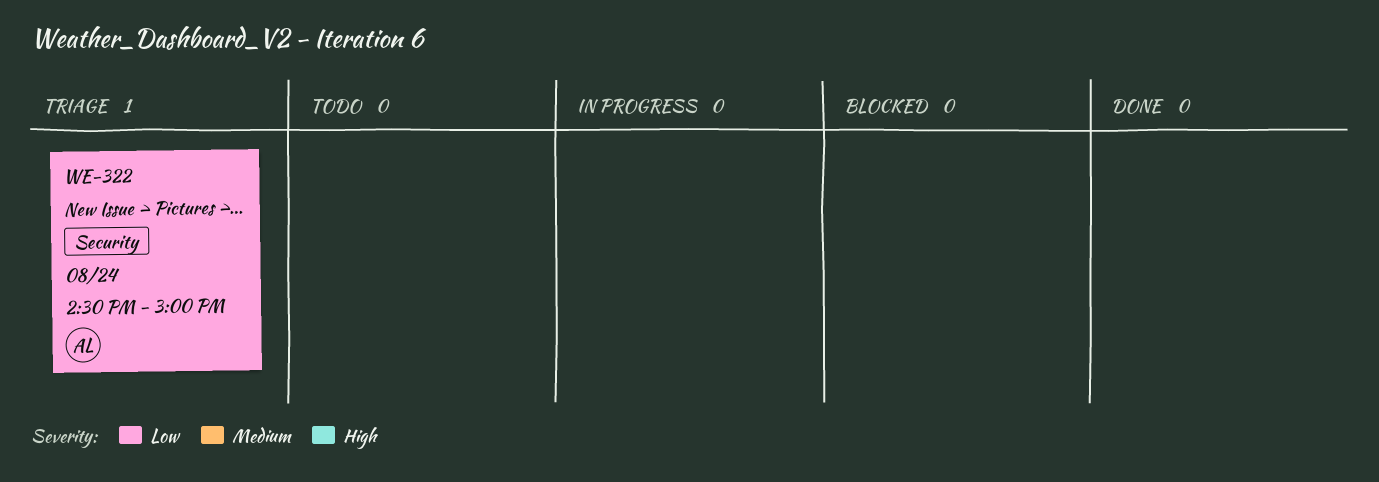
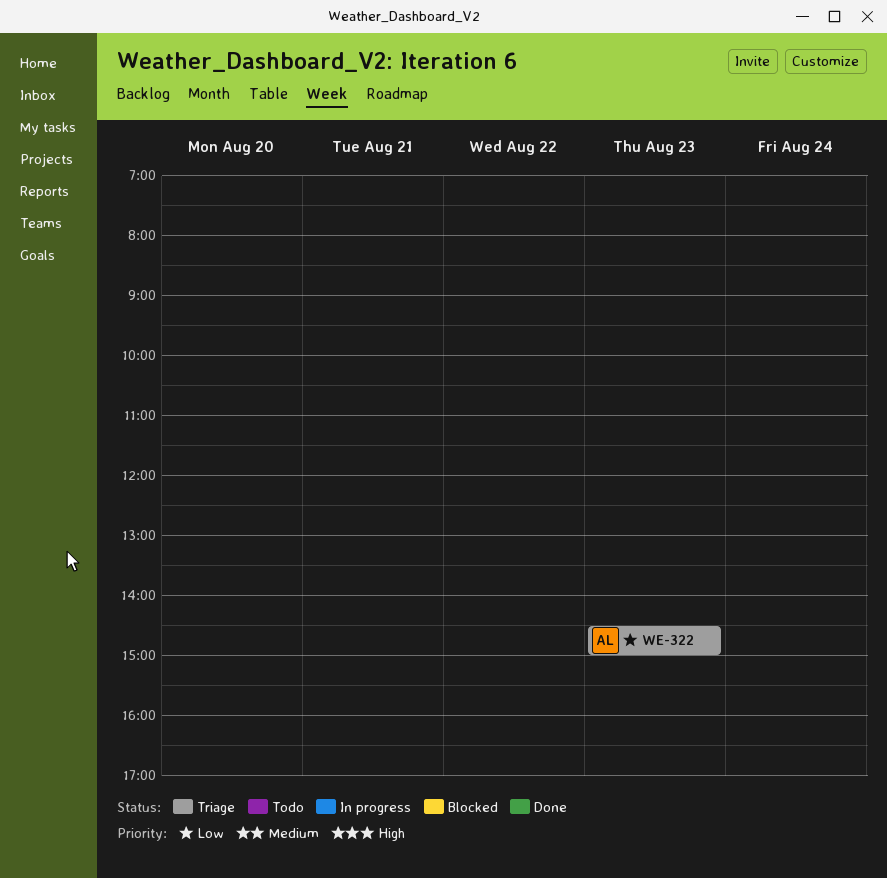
WE-322, day: Aug 24 -> Aug 23

